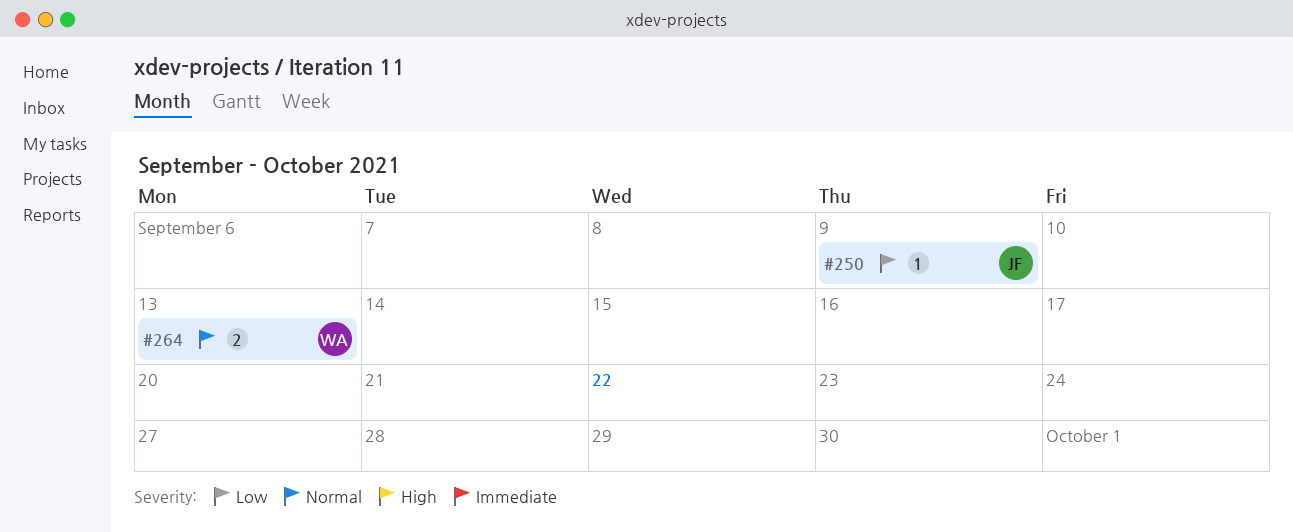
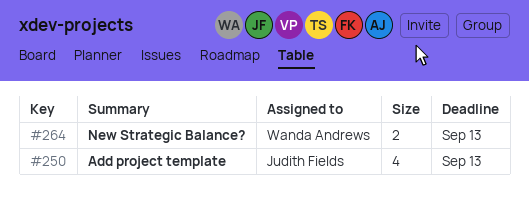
#250, estimate: 1 -> 4
#250, due: Sep 9 -> Sep 13

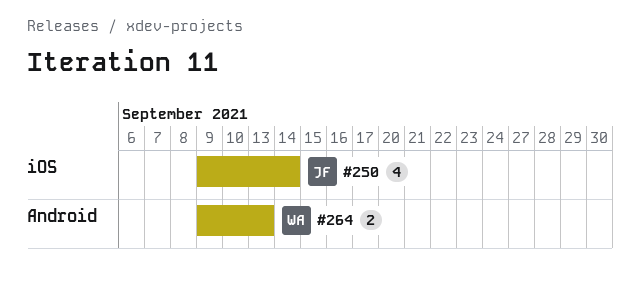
#250, due: Sep 13 -> Sep 14

